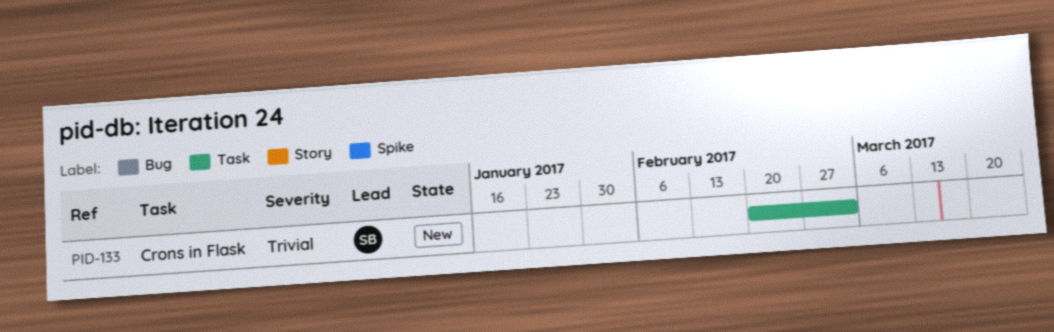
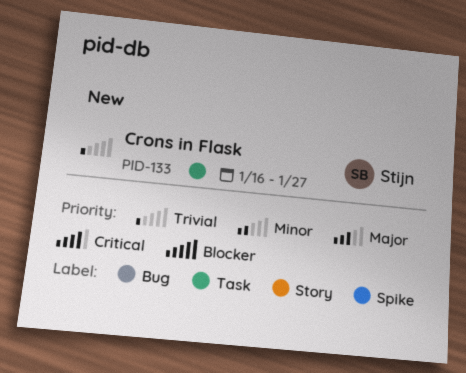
PID-133, start: Feb 20 -> Jan 16
PID-133, due: Mar 3 -> Jan 27

